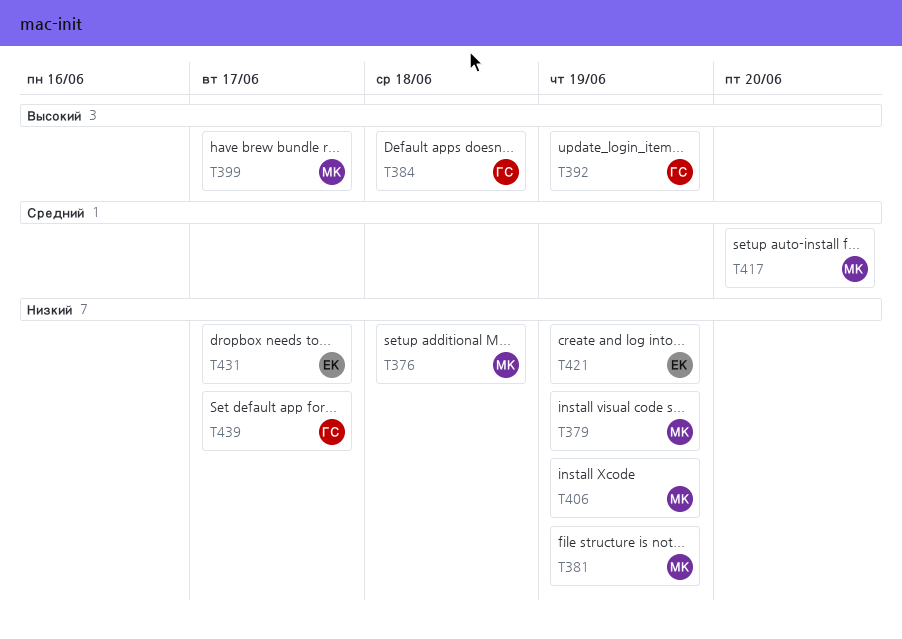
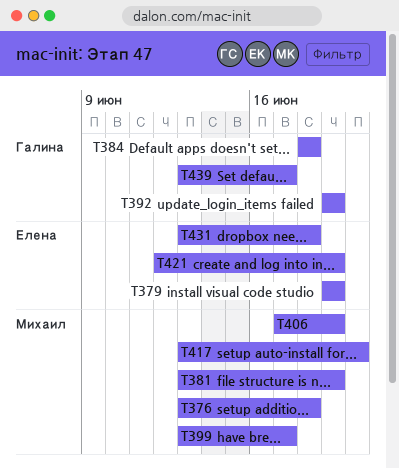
T379, owner: Михаил -> Елена
T431, due: Jun 17 -> Jun 18

